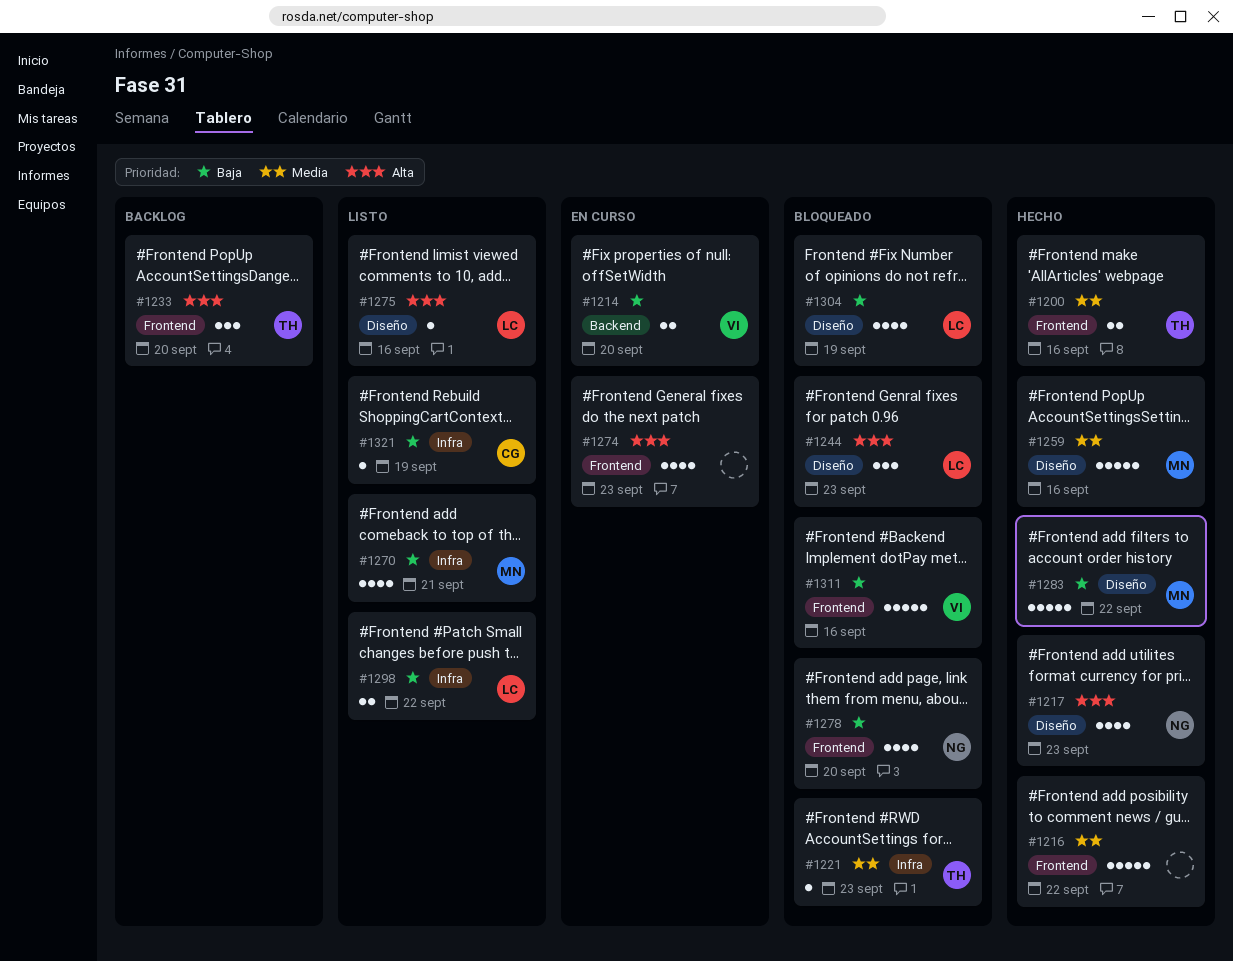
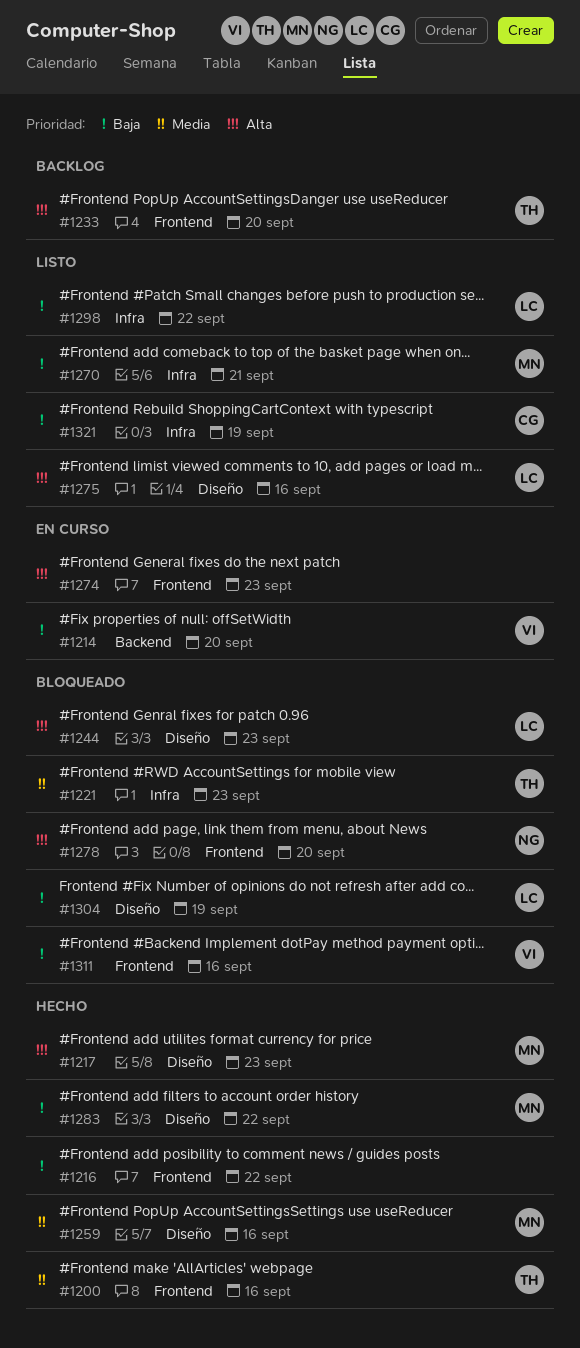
#1216, priority: Media -> Baja
#1217, owner: NG -> MN
#1278, priority: Baja -> Alta

